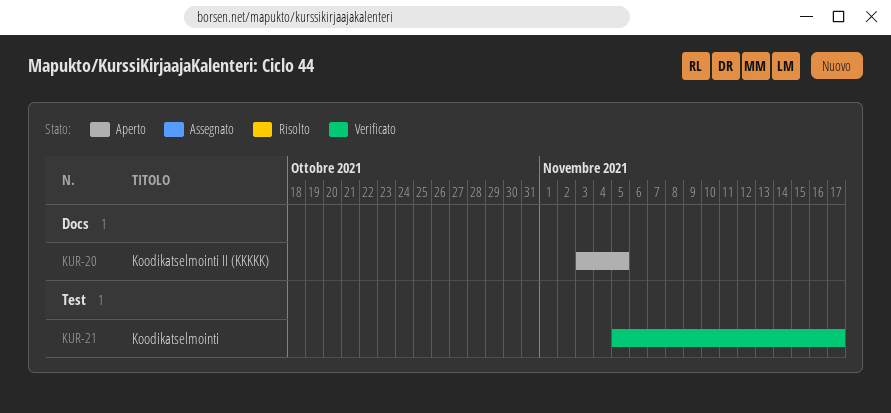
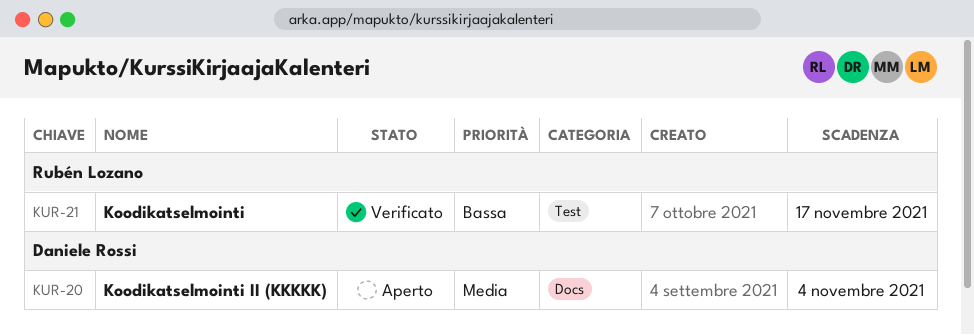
KUR-20, due: Nov 5 -> Nov 4

